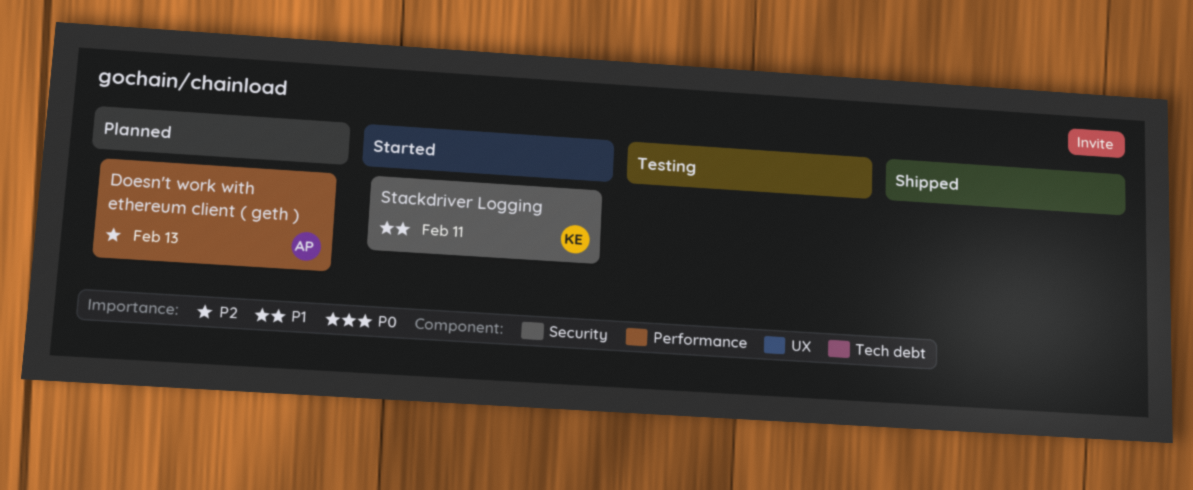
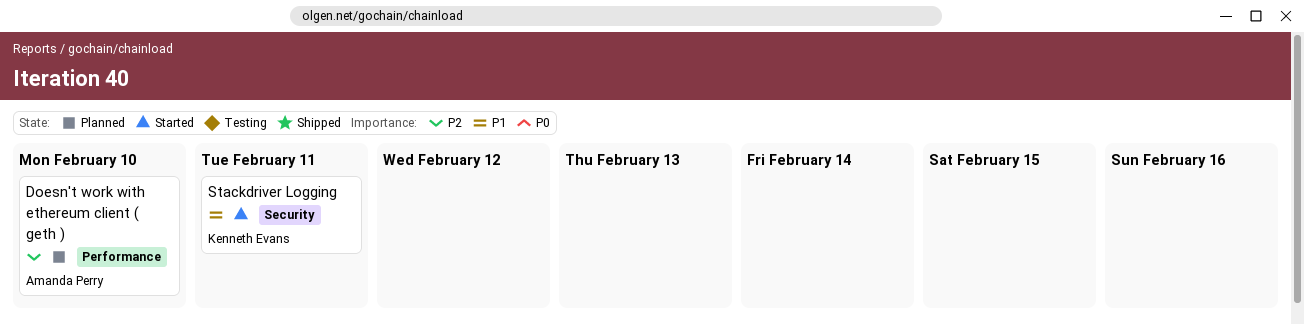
Doesn't work with ethereum client ( geth ), due: Feb 13 -> Feb 10

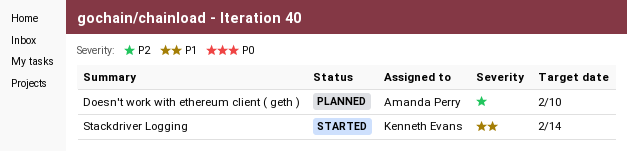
Stackdriver Logging, due: Feb 11 -> Feb 14

